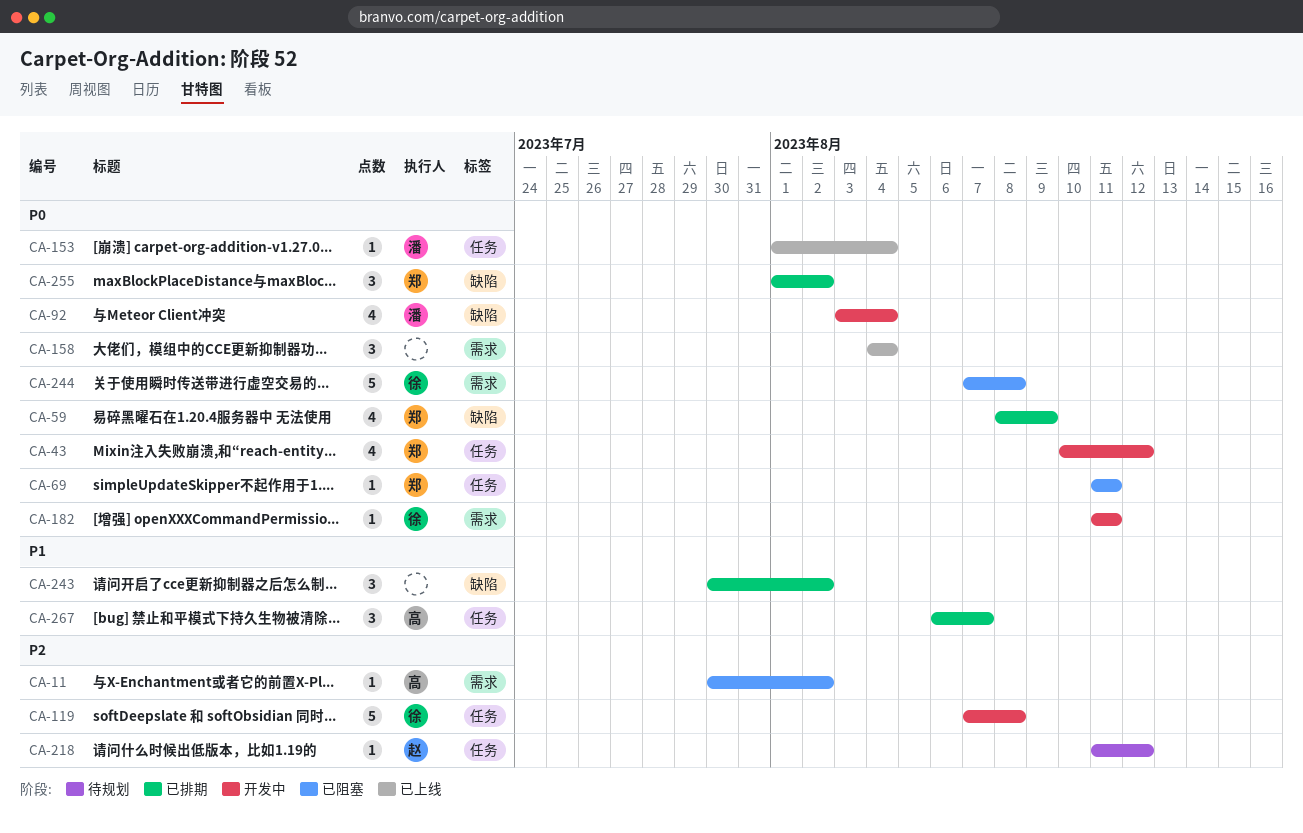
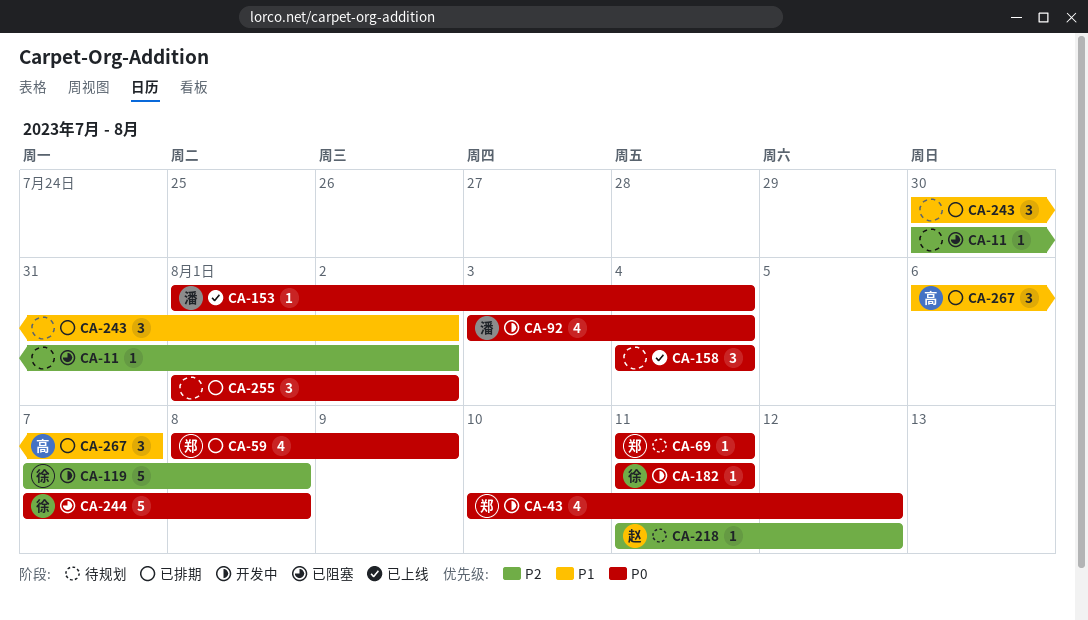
CA-11, owner: 高 -> none
CA-69, status: 已阻塞 -> 待规划
CA-255, owner: 郑 -> none

